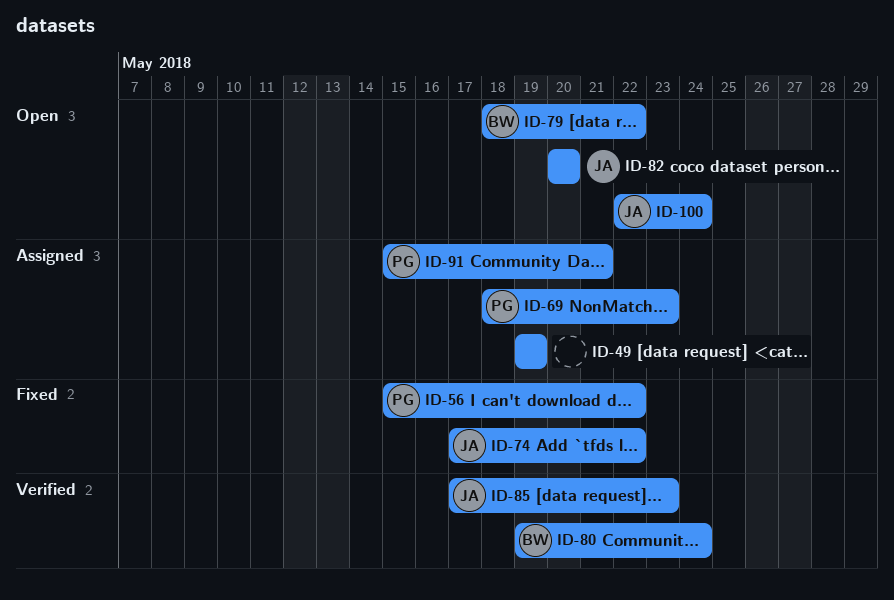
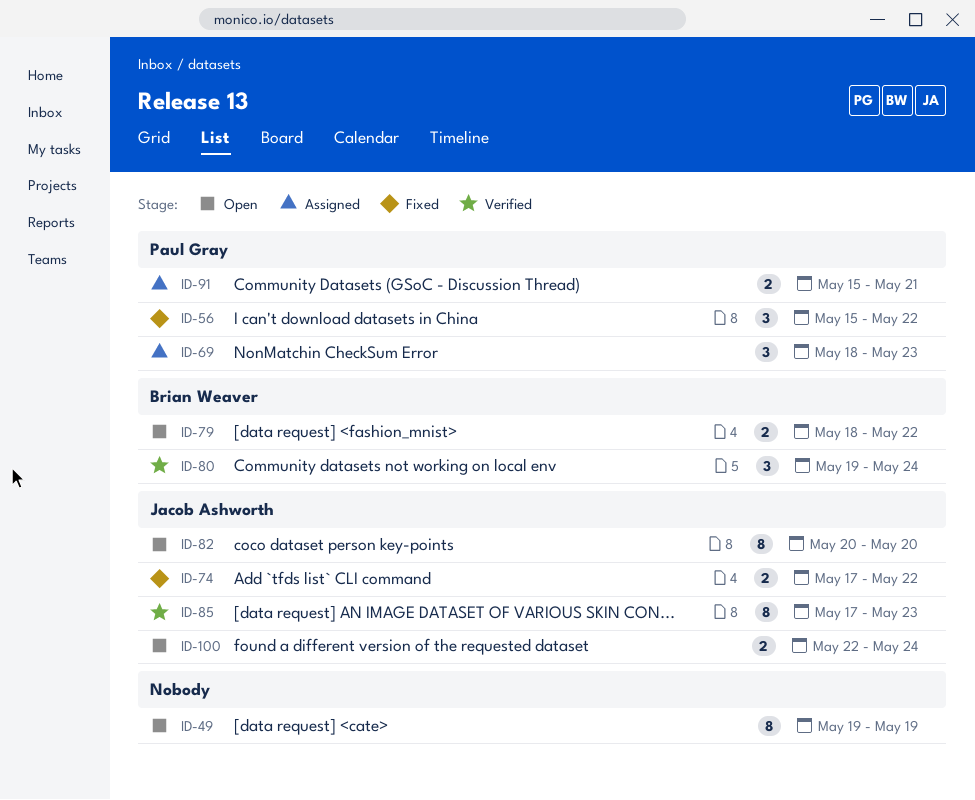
ID-49, status: Assigned -> Open

